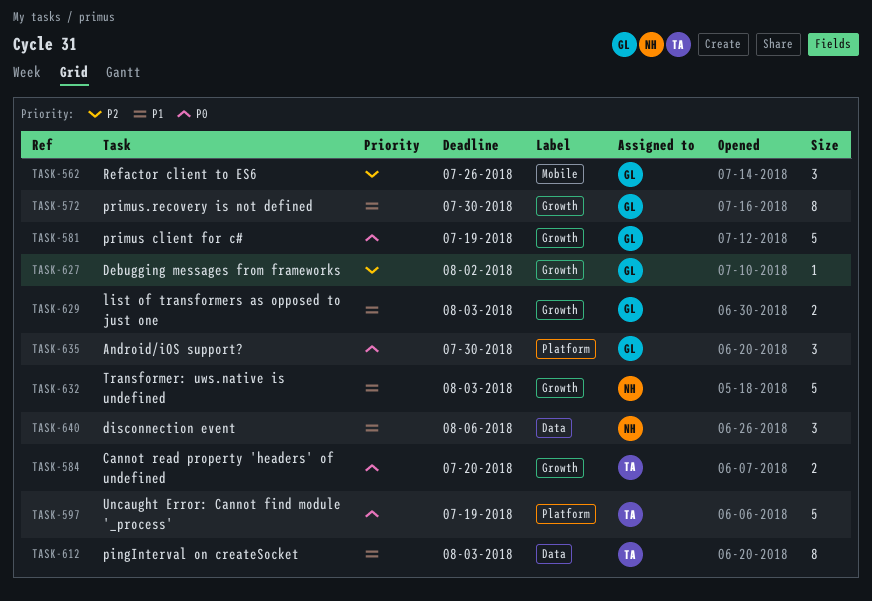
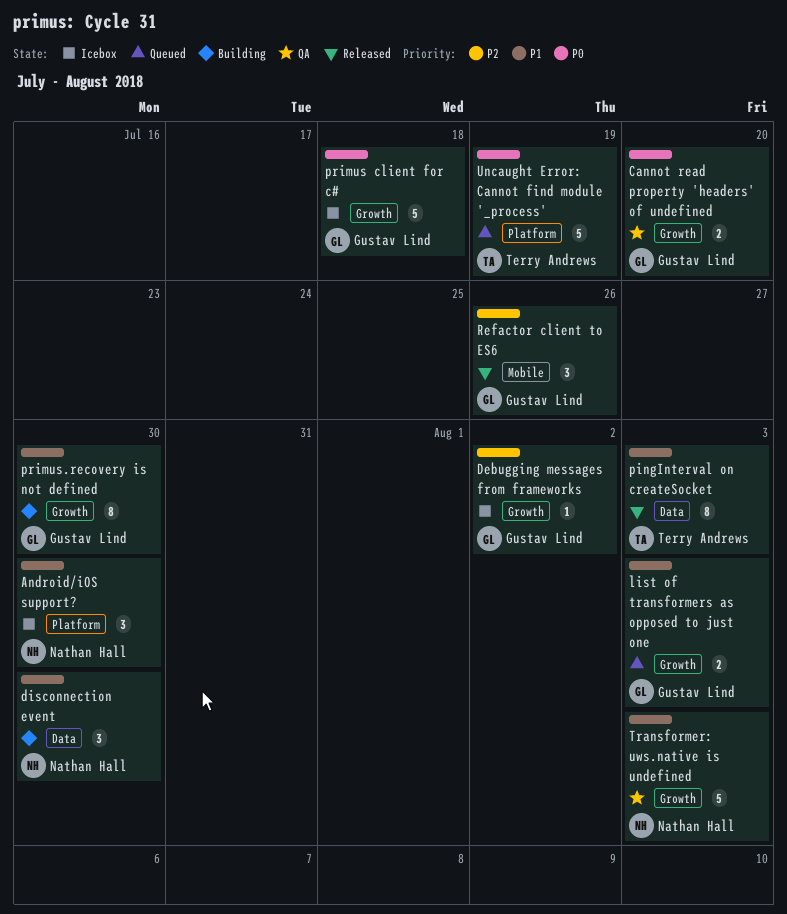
Android/iOS support?, owner: Gustav Lind -> Nathan Hall
Android/iOS support?, priority: P0 -> P1
Cannot read property 'headers' of undefined, owner: Terry Andrews -> Gustav Lind
disconnection event, due: Aug 6 -> Jul 30
primus client for c#, due: Jul 19 -> Jul 18

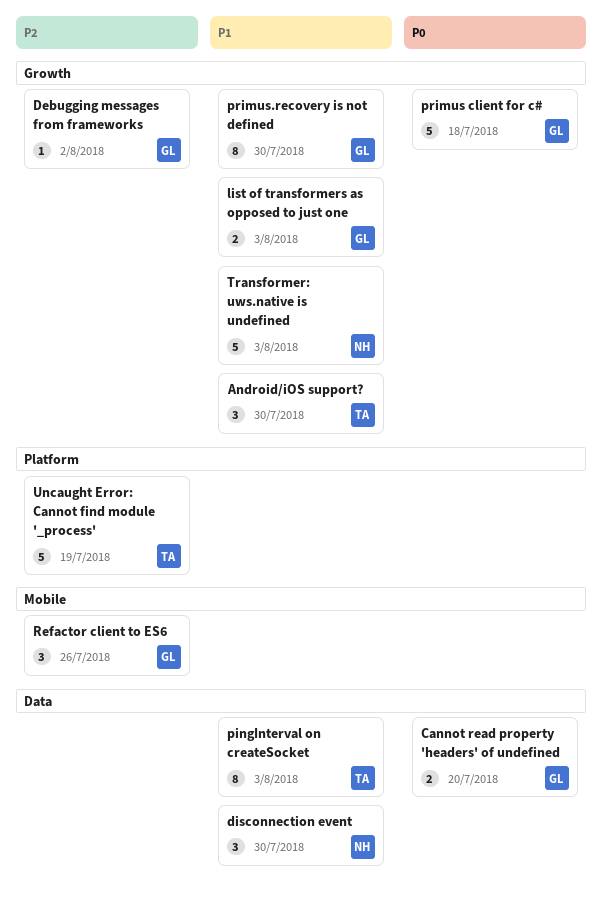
Android/iOS support?, owner: Nathan Hall -> Terry Andrews
Android/iOS support?, label: Platform -> Growth
Cannot read property 'headers' of undefined, label: Growth -> Data
Uncaught Error: Cannot find module '_process', priority: P0 -> P2

